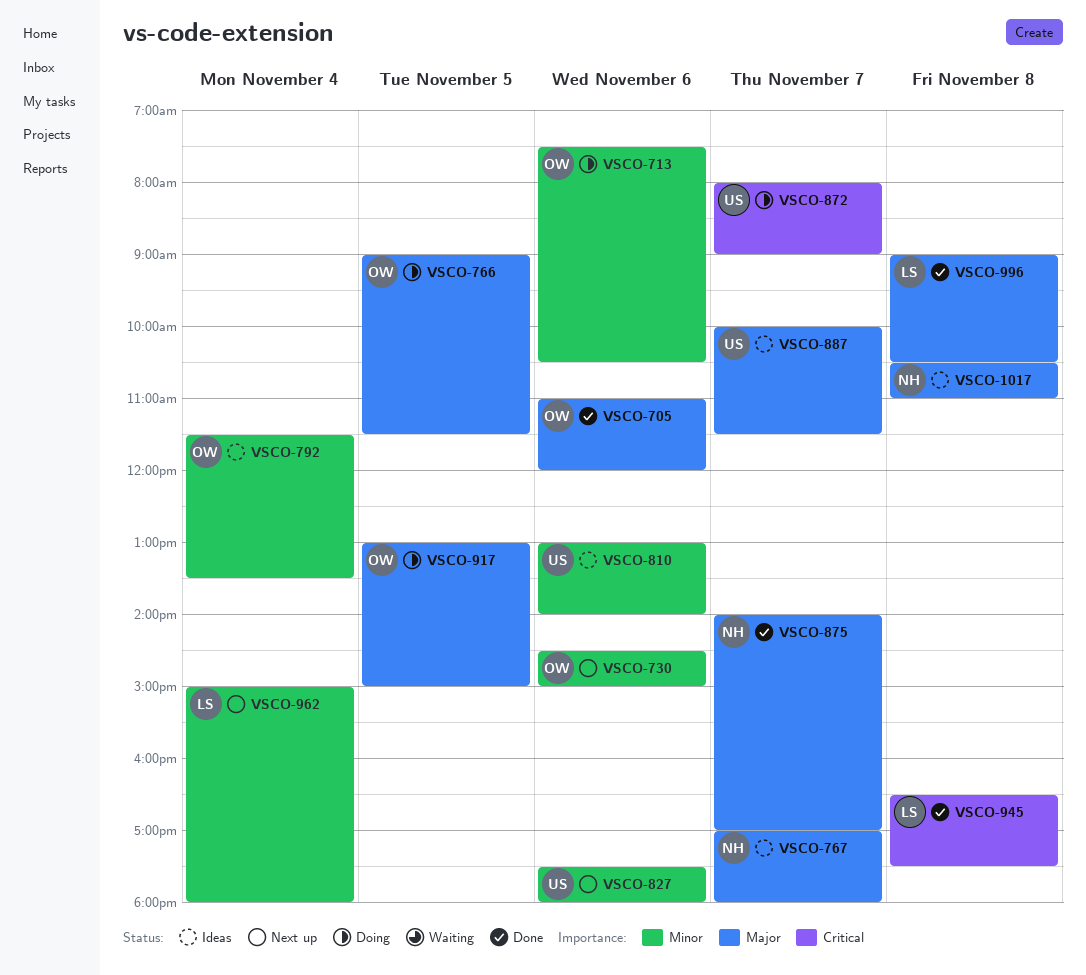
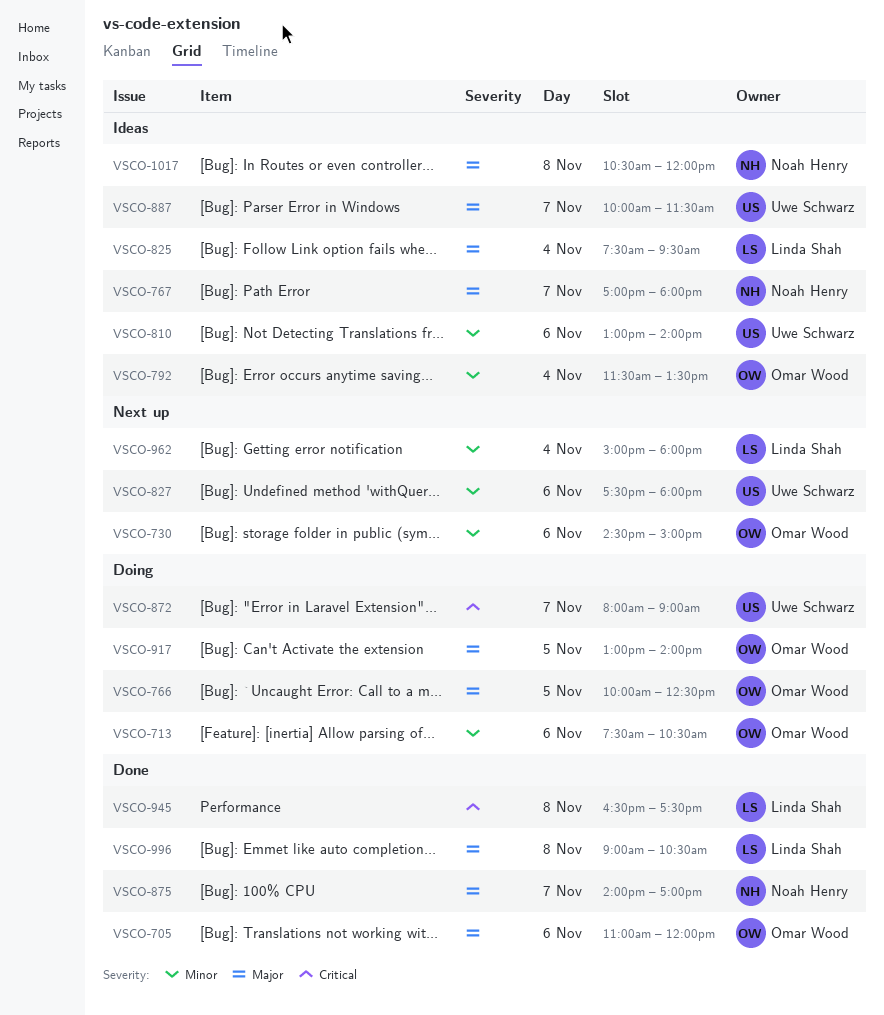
VSCO-766, begins: 09:00 -> 10:00
VSCO-766, ends: 11:30 -> 12:30
VSCO-825: none -> present
VSCO-917, ends: 15:00 -> 14:00
VSCO-1017, ends: 11:00 -> 12:00

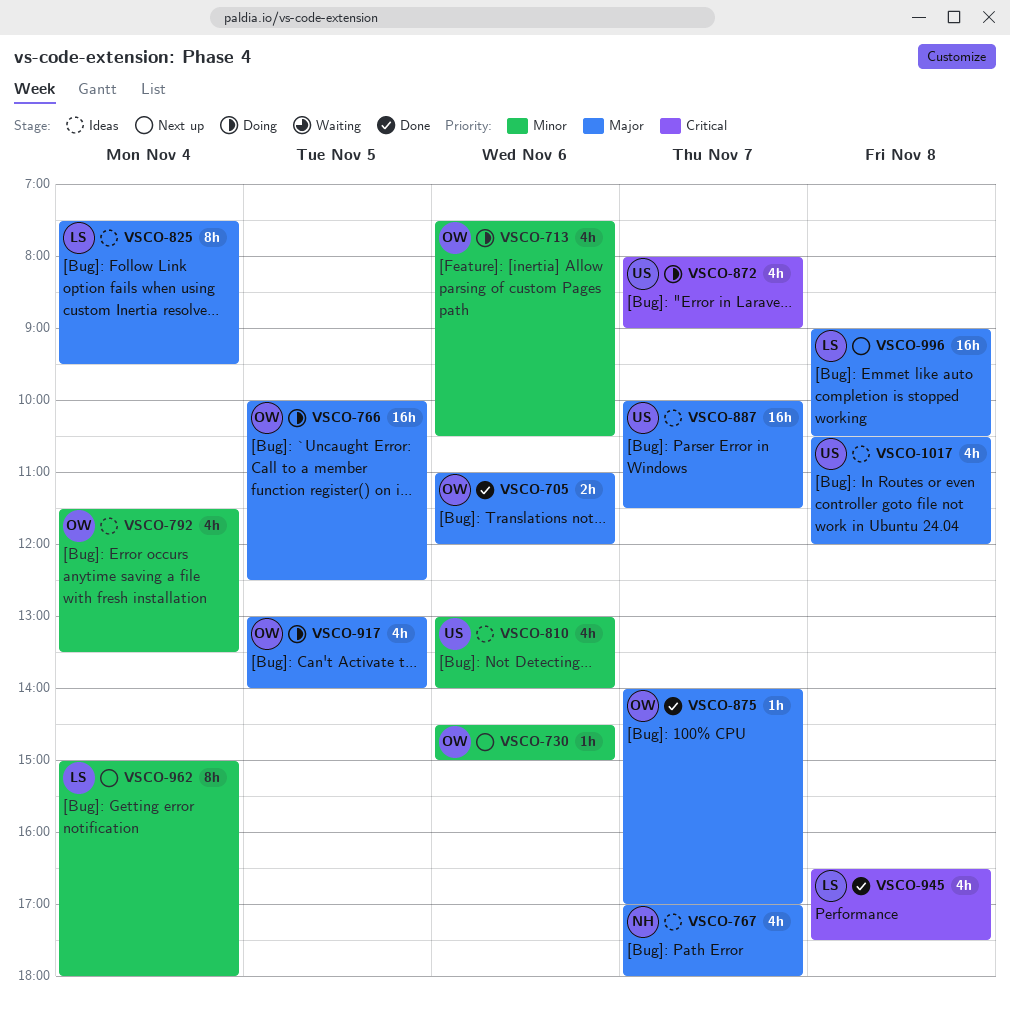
VSCO-827: present -> none
VSCO-875, owner: Noah Henry -> Omar Wood
VSCO-996, status: Done -> Next up
VSCO-1017, owner: Noah Henry -> Uwe Schwarz

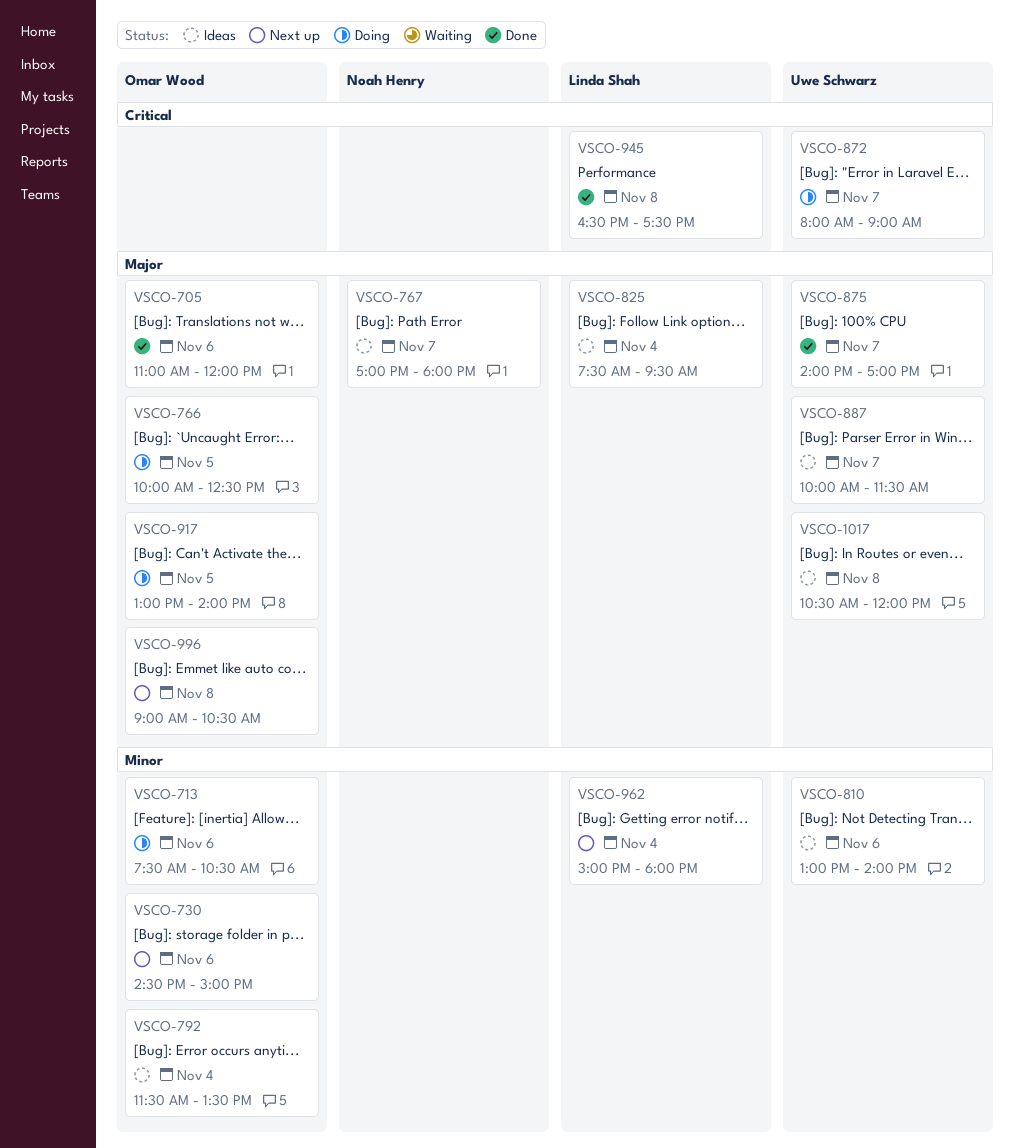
VSCO-875, owner: Omar Wood -> Uwe Schwarz
VSCO-996, owner: Linda Shah -> Omar Wood

